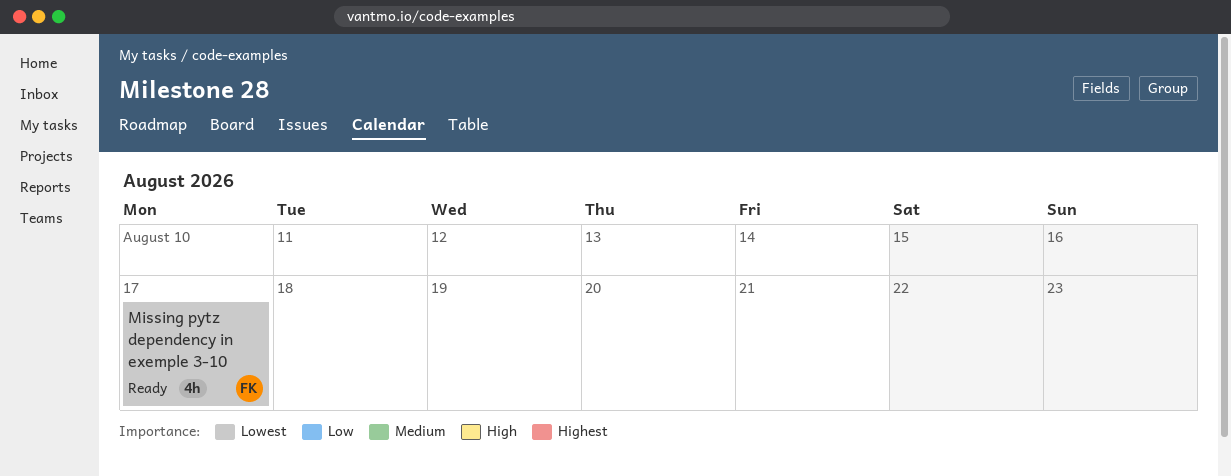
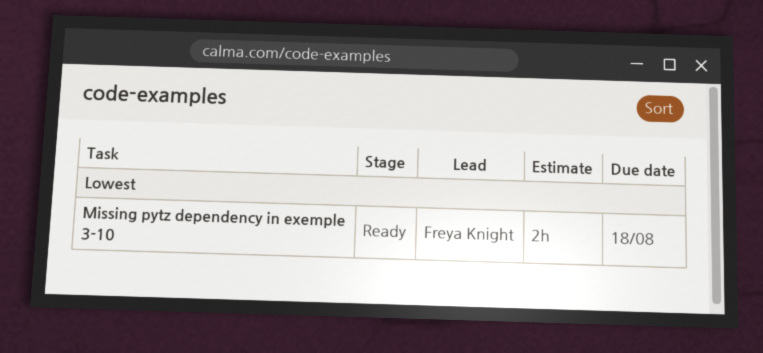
Missing pytz dependency in exemple 3-10, estimate: 4h -> 2h
Missing pytz dependency in exemple 3-10, due: Aug 17 -> Aug 18

